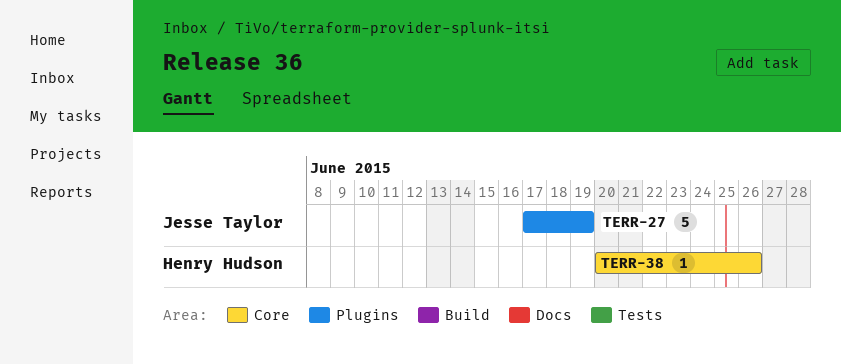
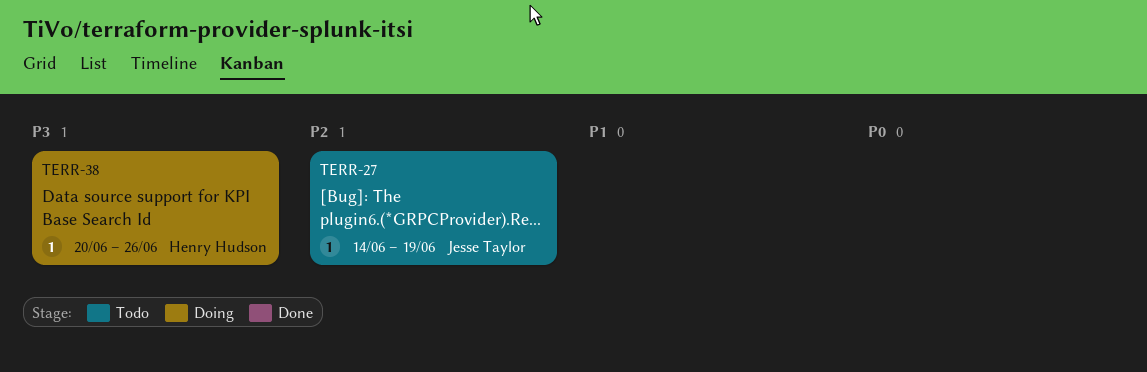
TERR-27, estimate: 5 -> 1
TERR-27, start: Jun 17 -> Jun 14

